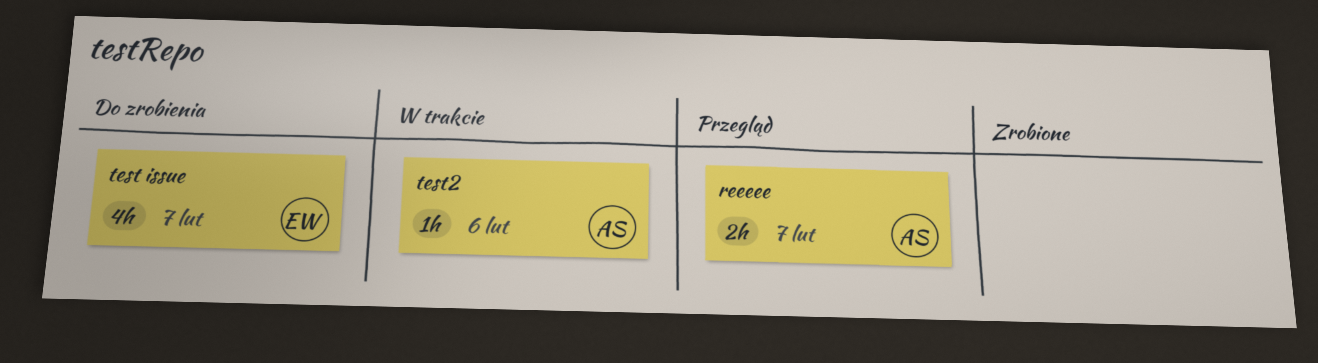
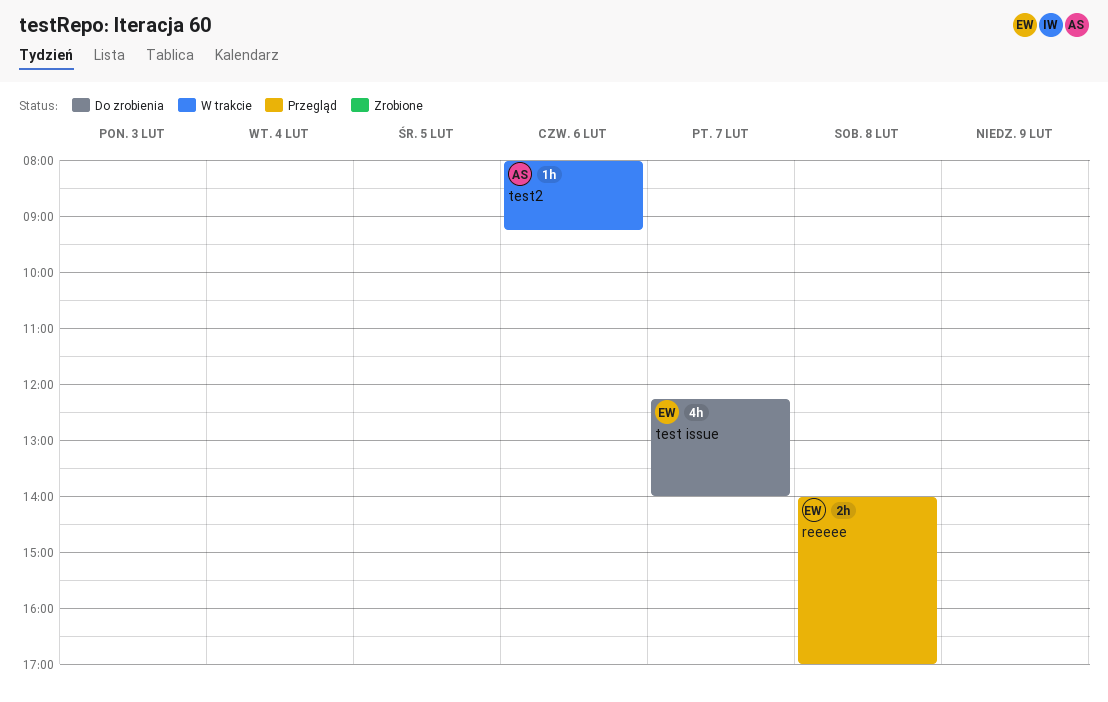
reeeee, owner: AS -> EW
reeeee, day: Feb 7 -> Feb 8

